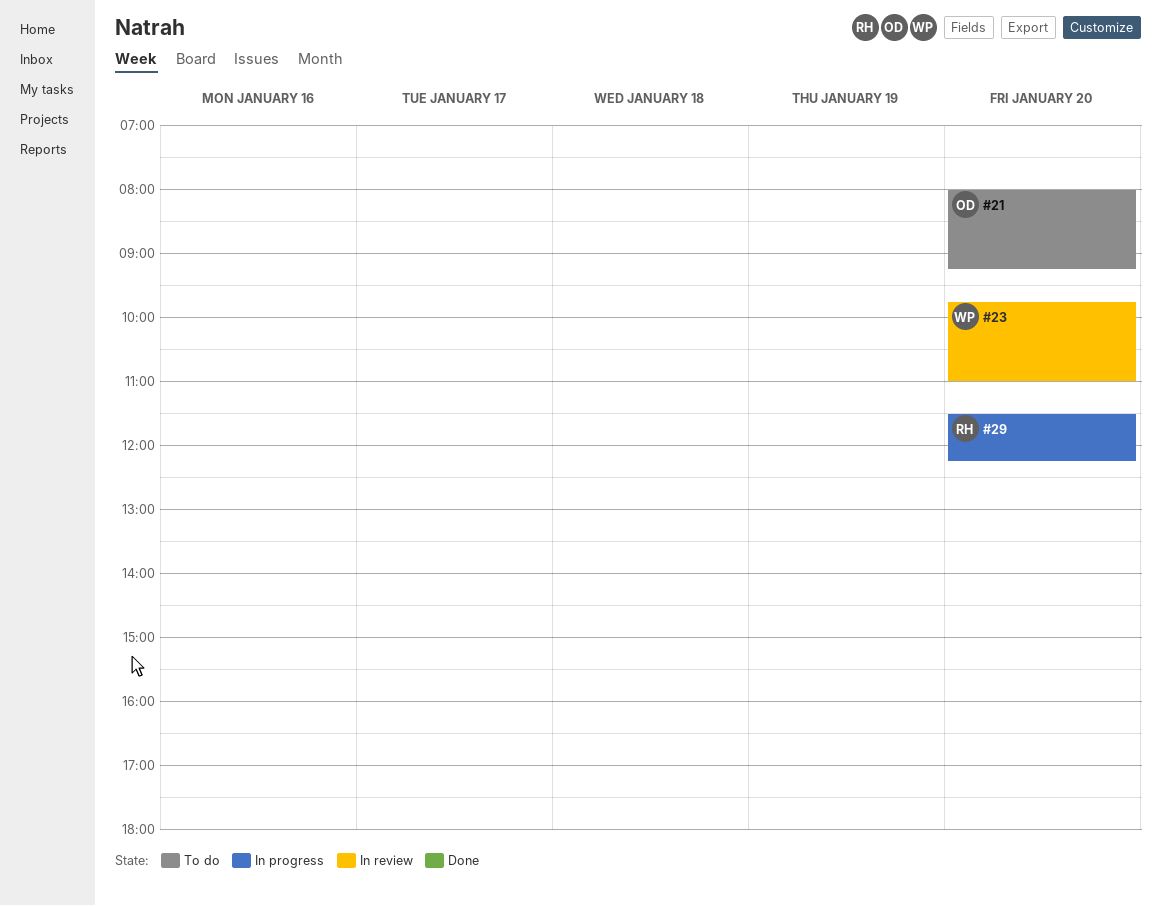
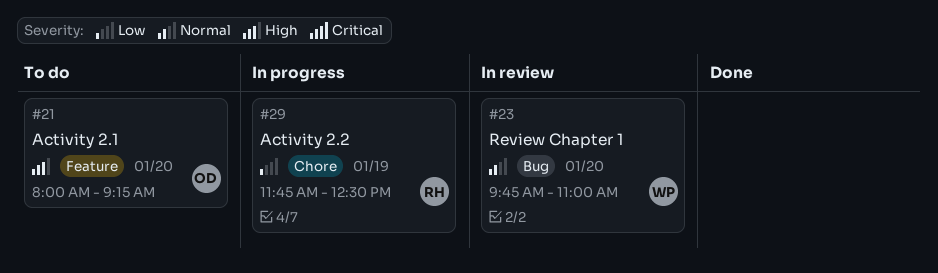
#29, day: Jan 20 -> Jan 19
#29, begins: 11:30 -> 11:45
#29, ends: 12:15 -> 12:30

